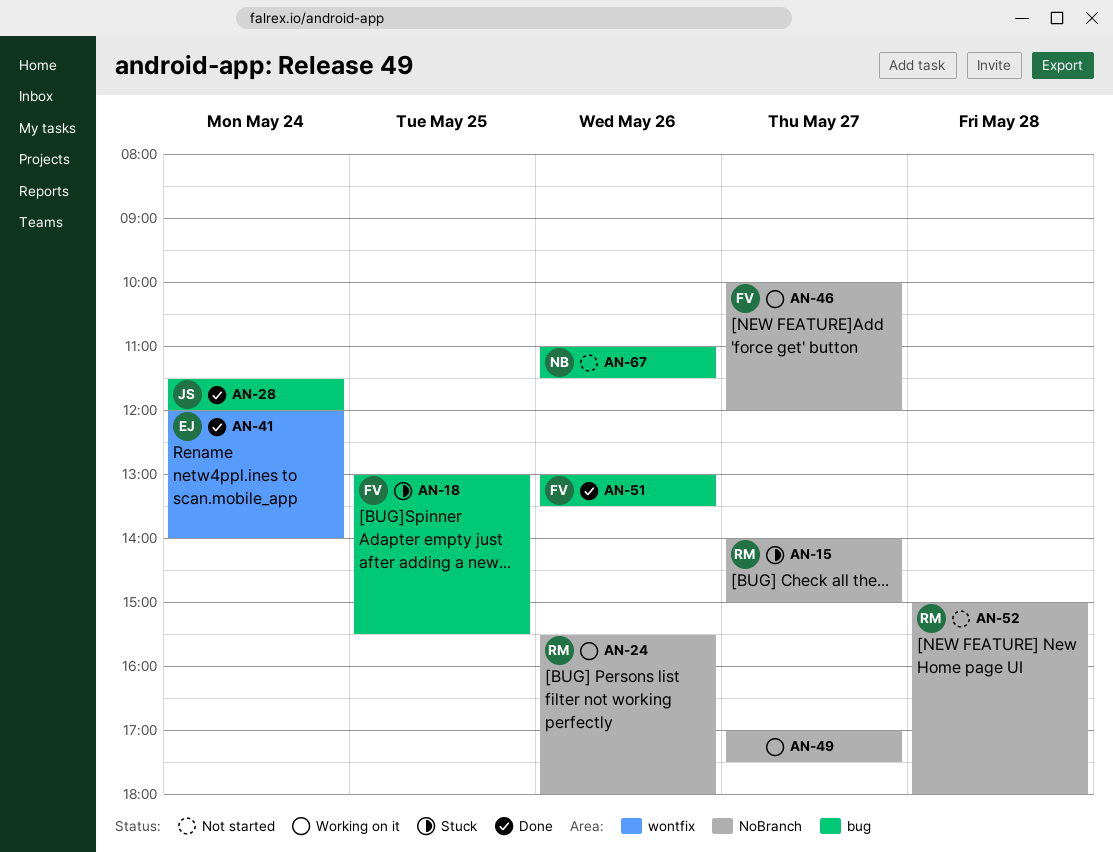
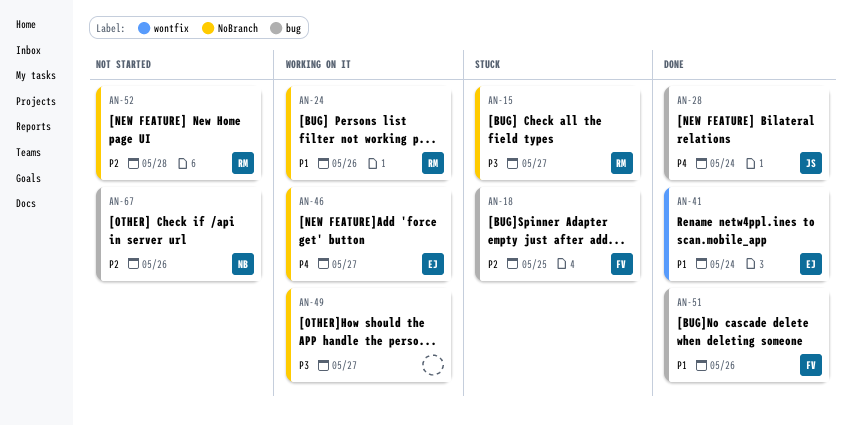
AN-46, owner: FV -> EJ

